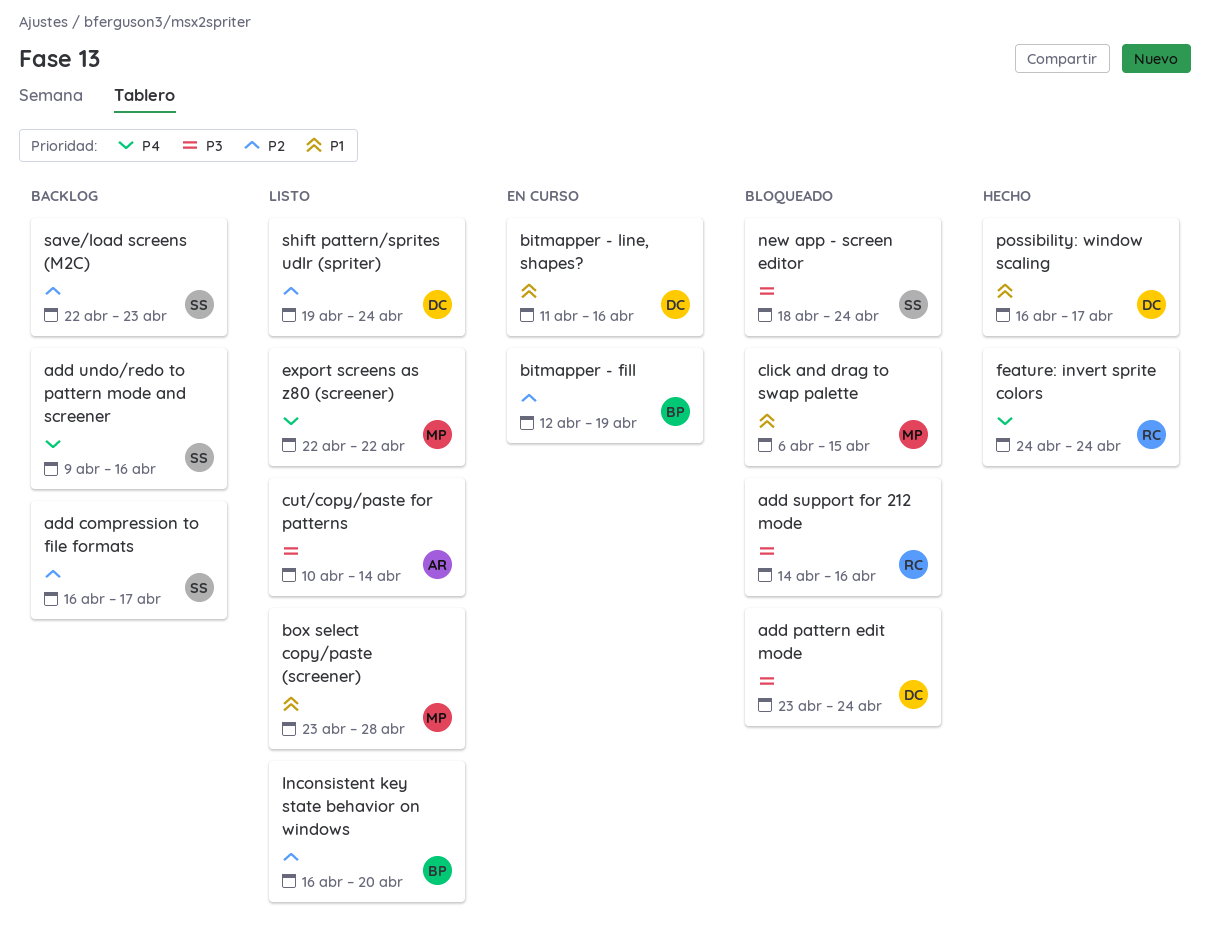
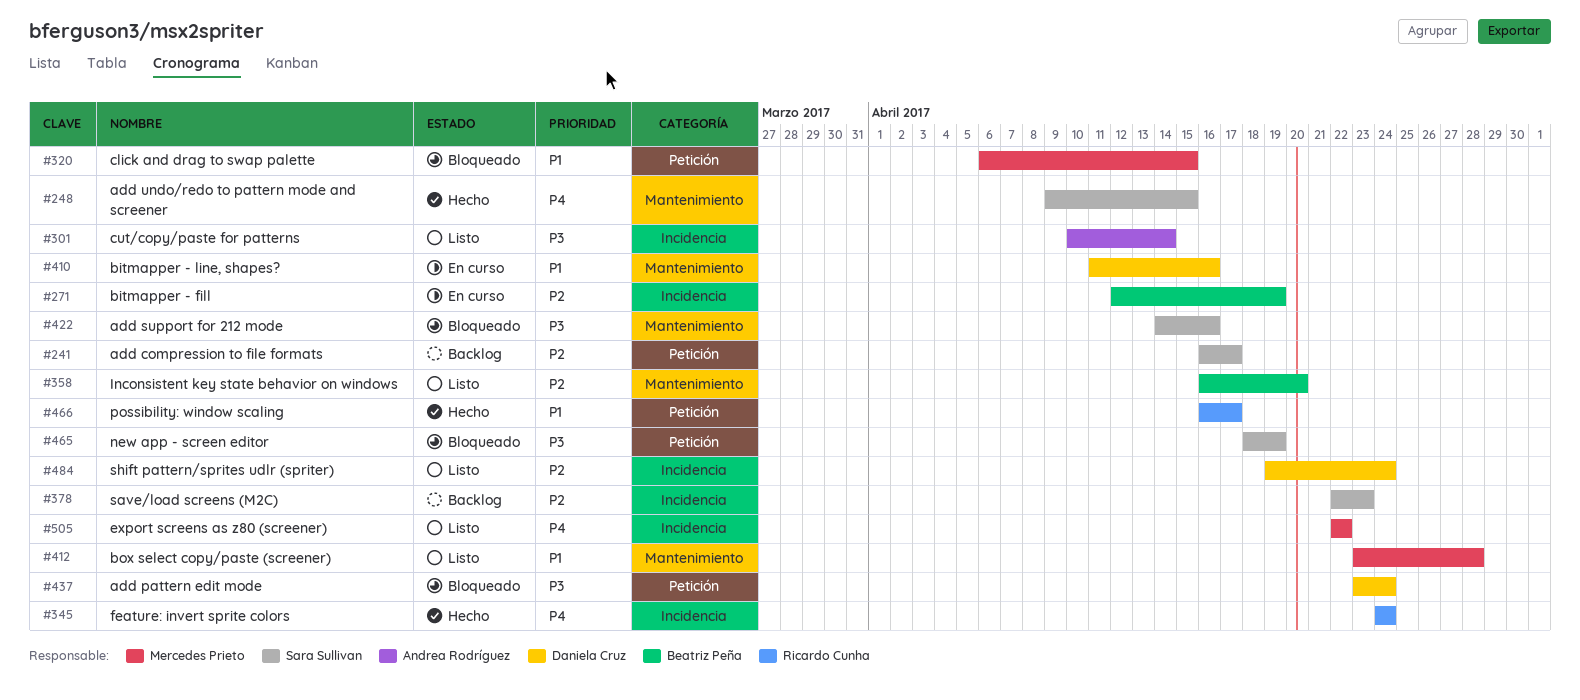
add support for 212 mode, owner: Ricardo Cunha -> Sara Sullivan
add undo/redo to pattern mode and screener, status: Backlog -> Hecho
add undo/redo to pattern mode and screener, due: Apr 16 -> Apr 15
new app - screen editor, due: Apr 24 -> Apr 19
possibility: window scaling, owner: Daniela Cruz -> Ricardo Cunha

